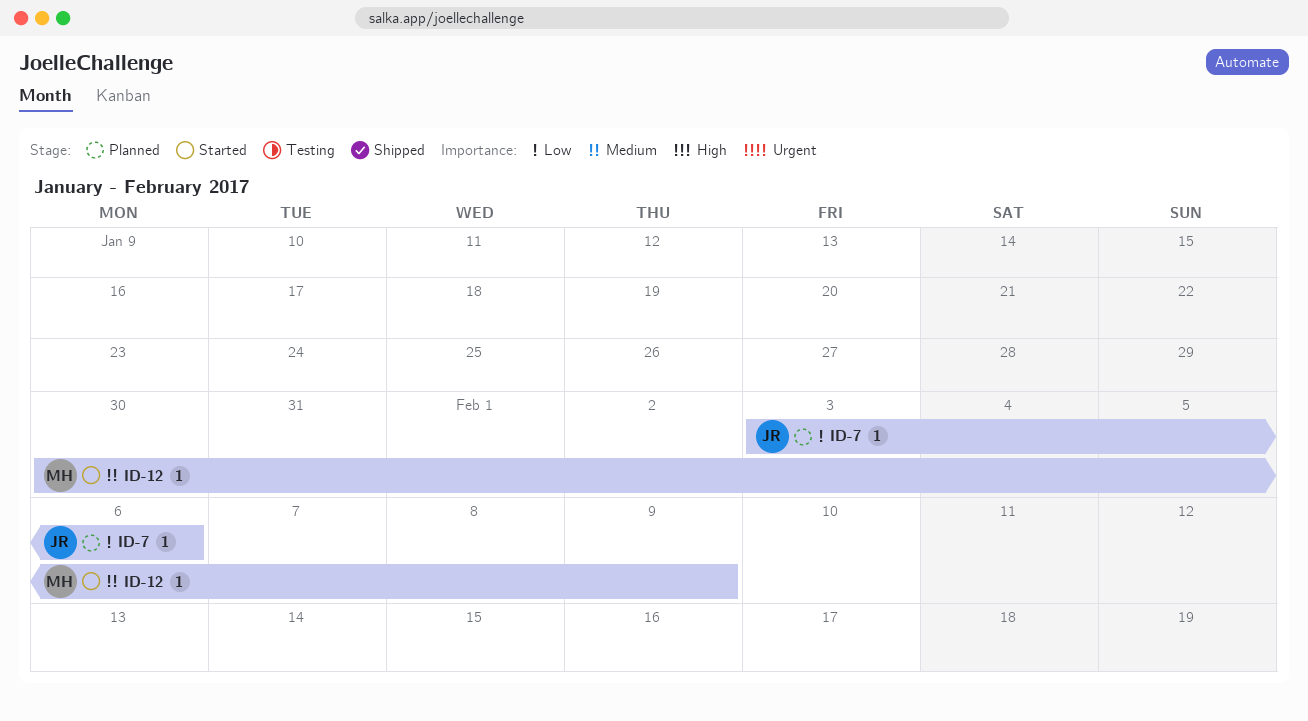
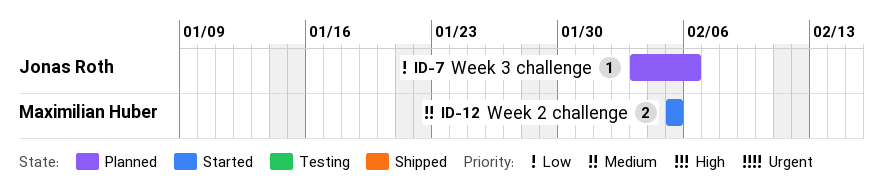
ID-12, estimate: 1 -> 2
ID-12, start: Jan 30 -> Feb 5
ID-12, due: Feb 9 -> Feb 5

